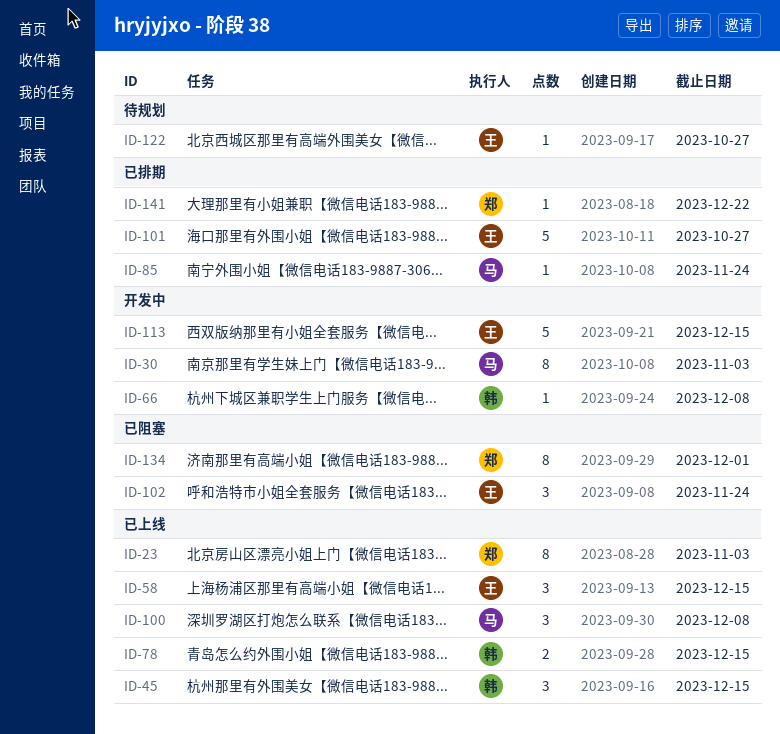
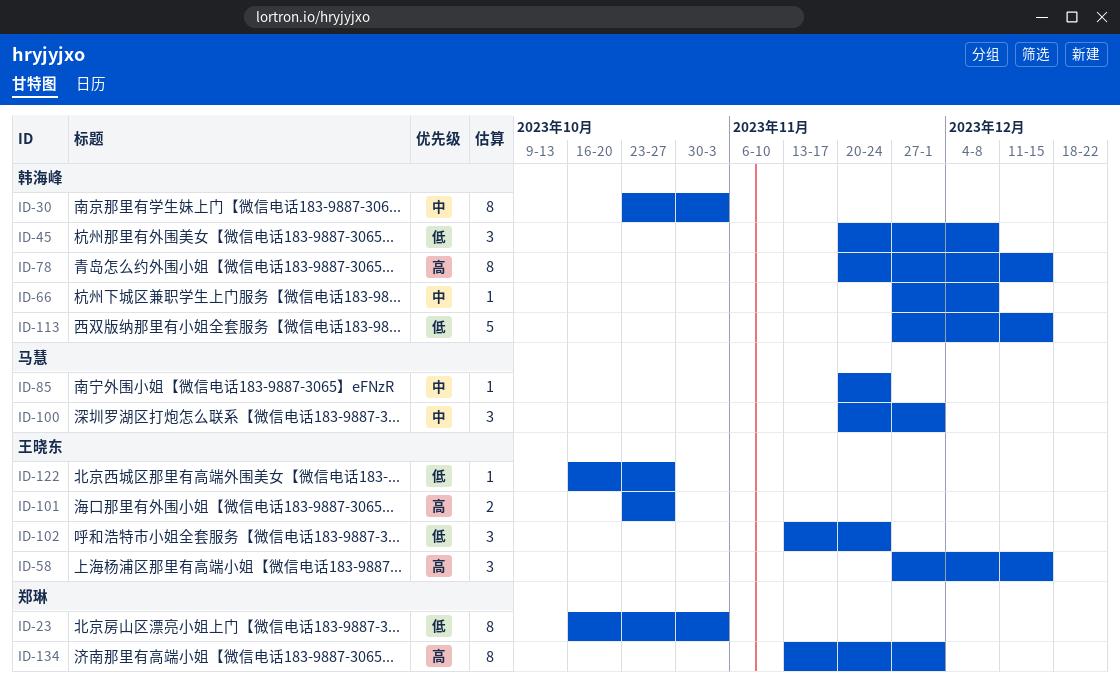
ID-30, owner: 马慧 -> 韩海峰
ID-45, due: Dec 15 -> Dec 8
ID-78, estimate: 2 -> 8
ID-100, due: Dec 8 -> Dec 1
ID-101, estimate: 5 -> 2
ID-113, owner: 王晓东 -> 韩海峰
ID-141: present -> none

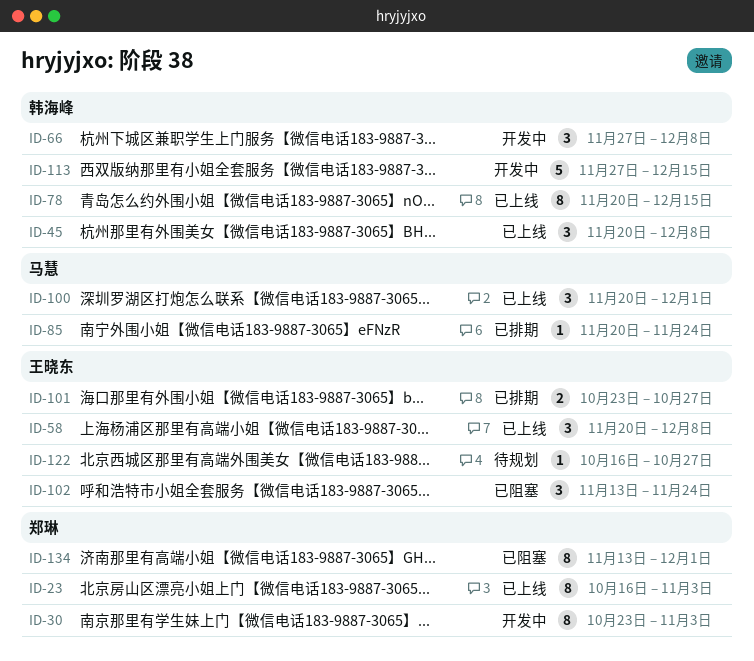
ID-30, owner: 韩海峰 -> 郑琳
ID-58, start: Nov 27 -> Nov 20
ID-58, due: Dec 15 -> Dec 8
ID-66, estimate: 1 -> 3

